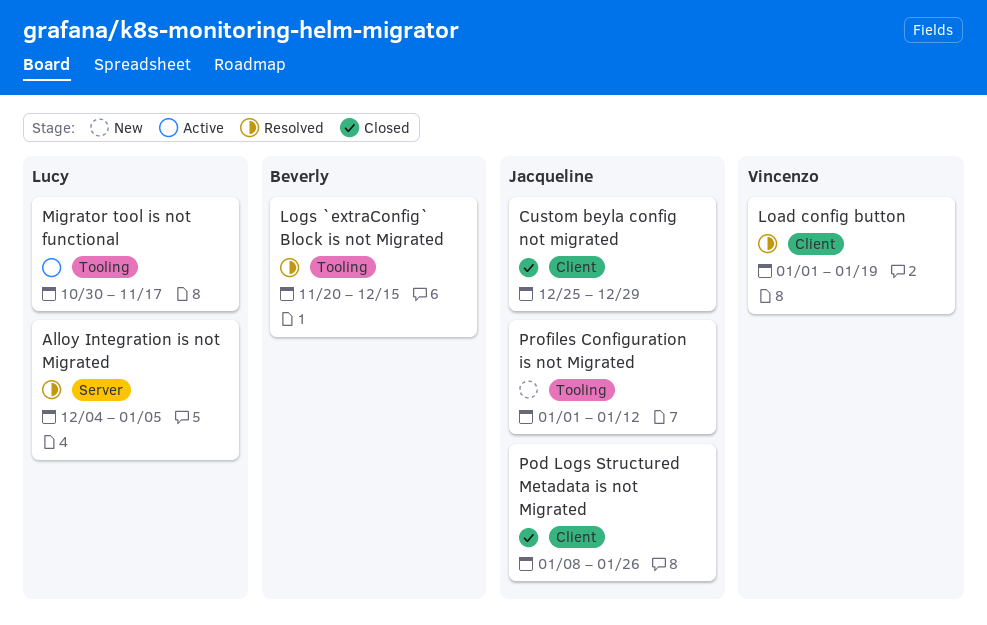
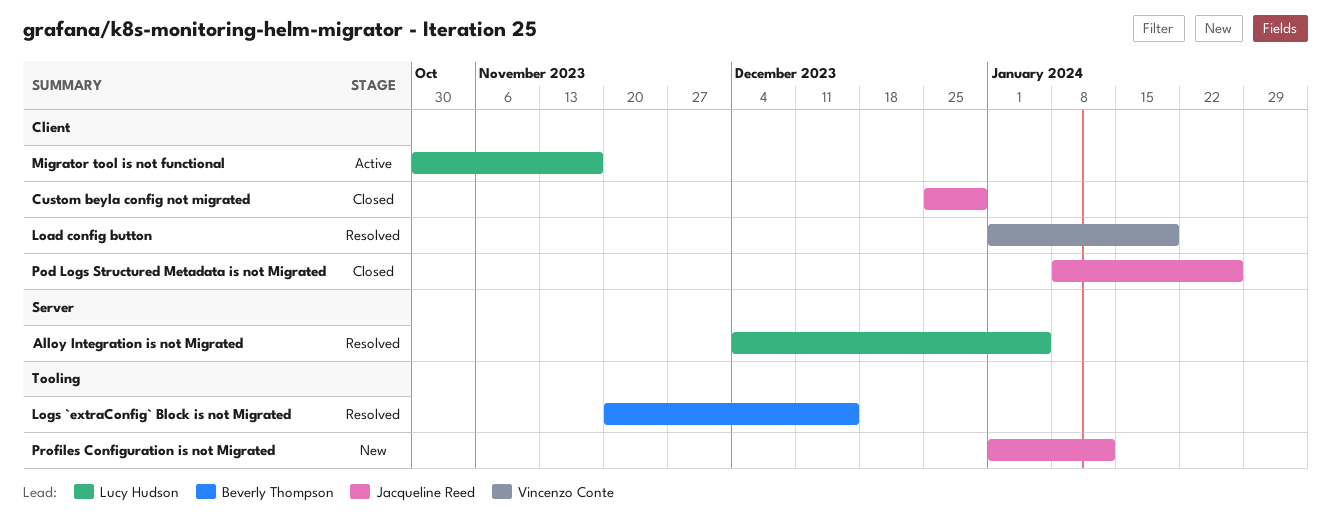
Migrator tool is not functional, label: Tooling -> Client

